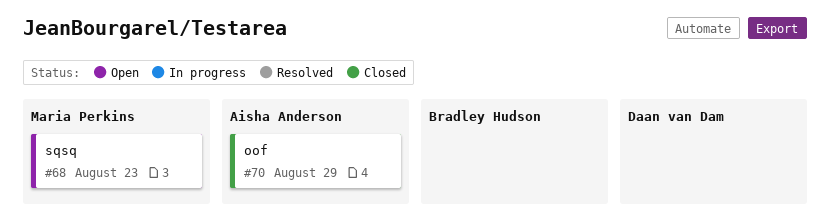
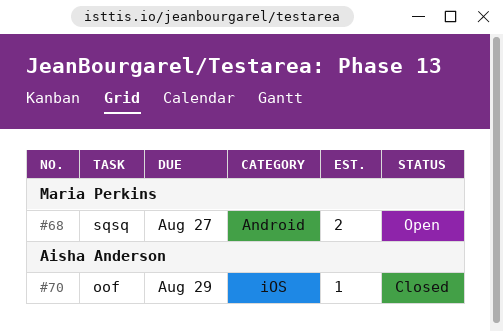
#68, due: Aug 23 -> Aug 27

